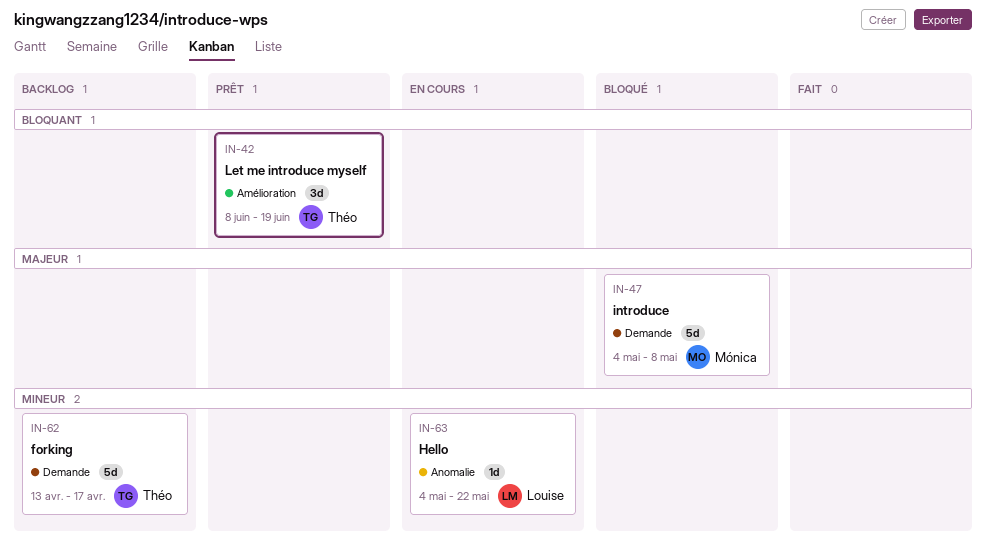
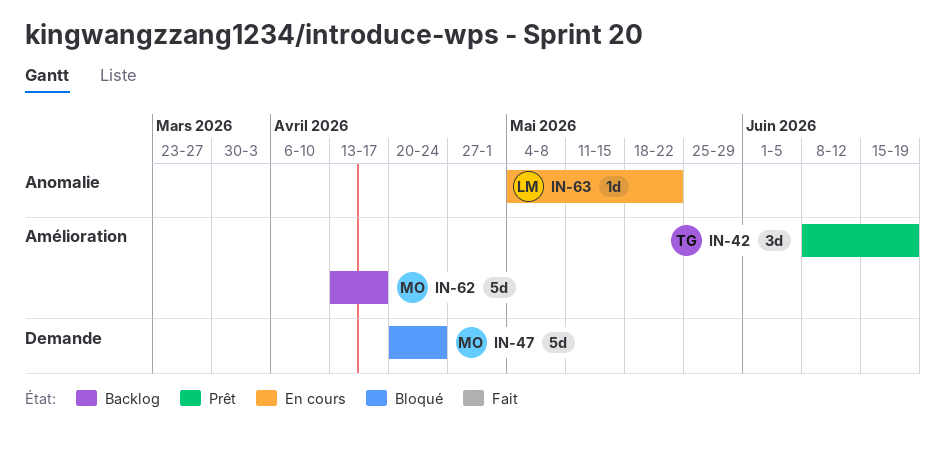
IN-47, start: May 4 -> Apr 20
IN-47, due: May 8 -> Apr 24
IN-62, owner: Théo -> Mónica
IN-62, label: Demande -> Amélioration

